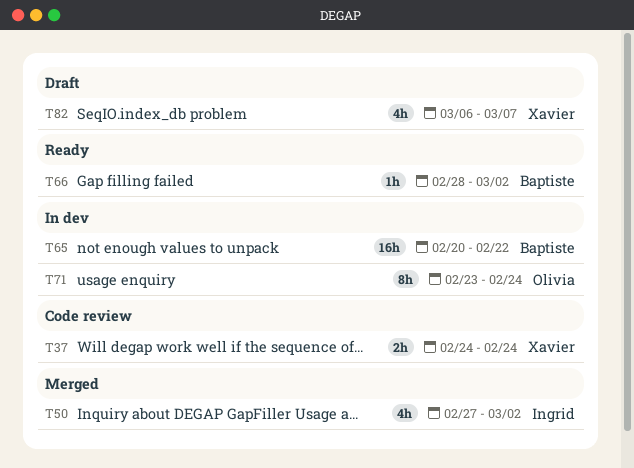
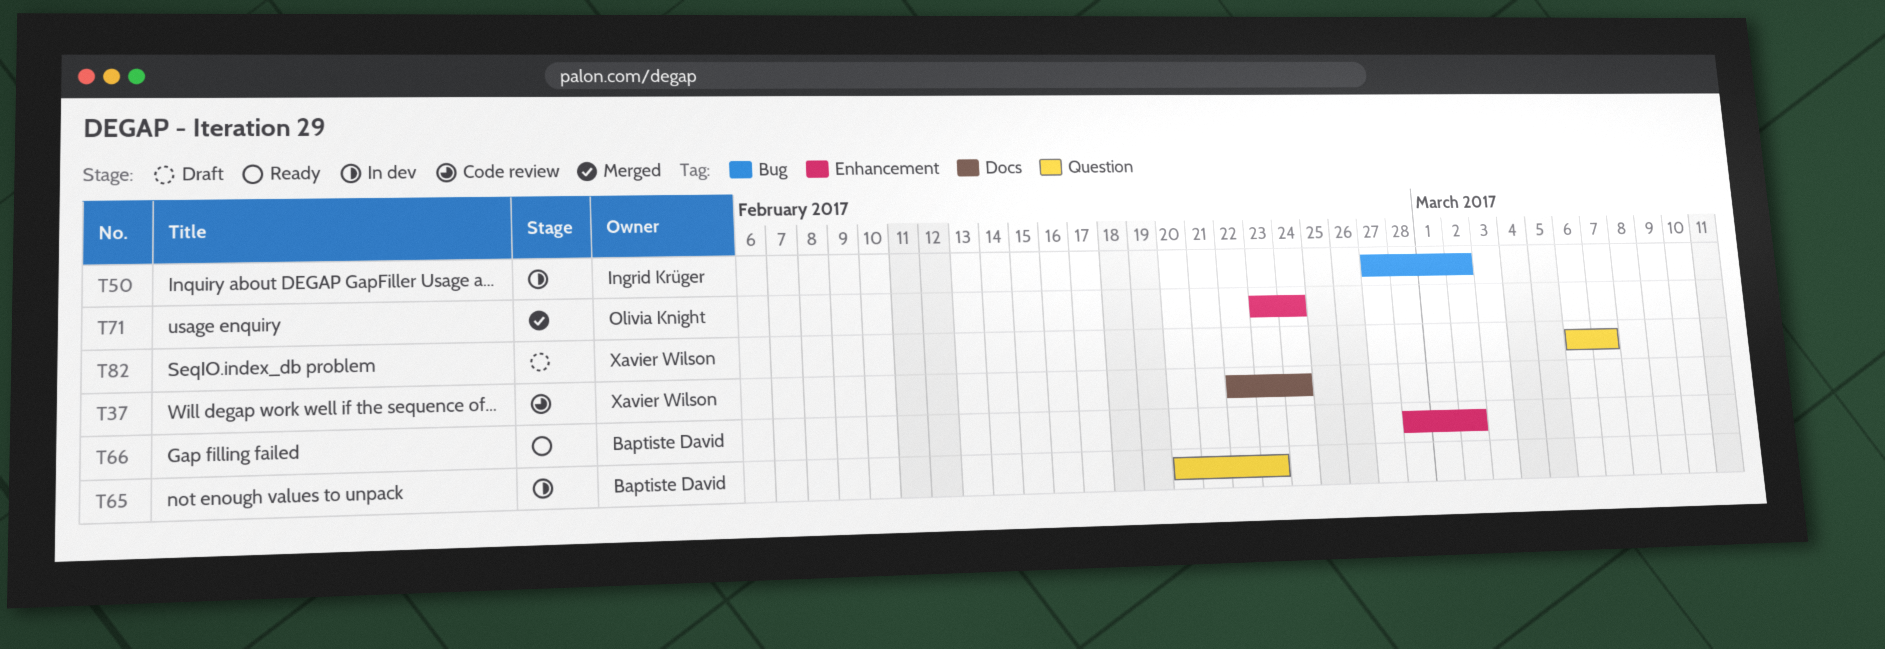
T37, start: Feb 24 -> Feb 22
T50, status: Merged -> In dev
T65, due: Feb 22 -> Feb 23
T71, status: In dev -> Merged

